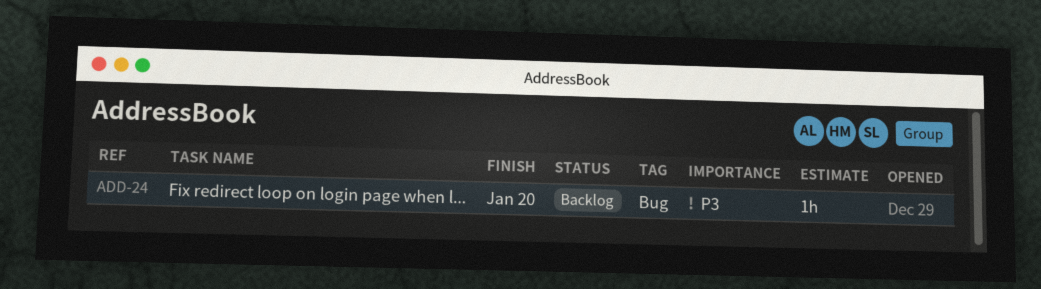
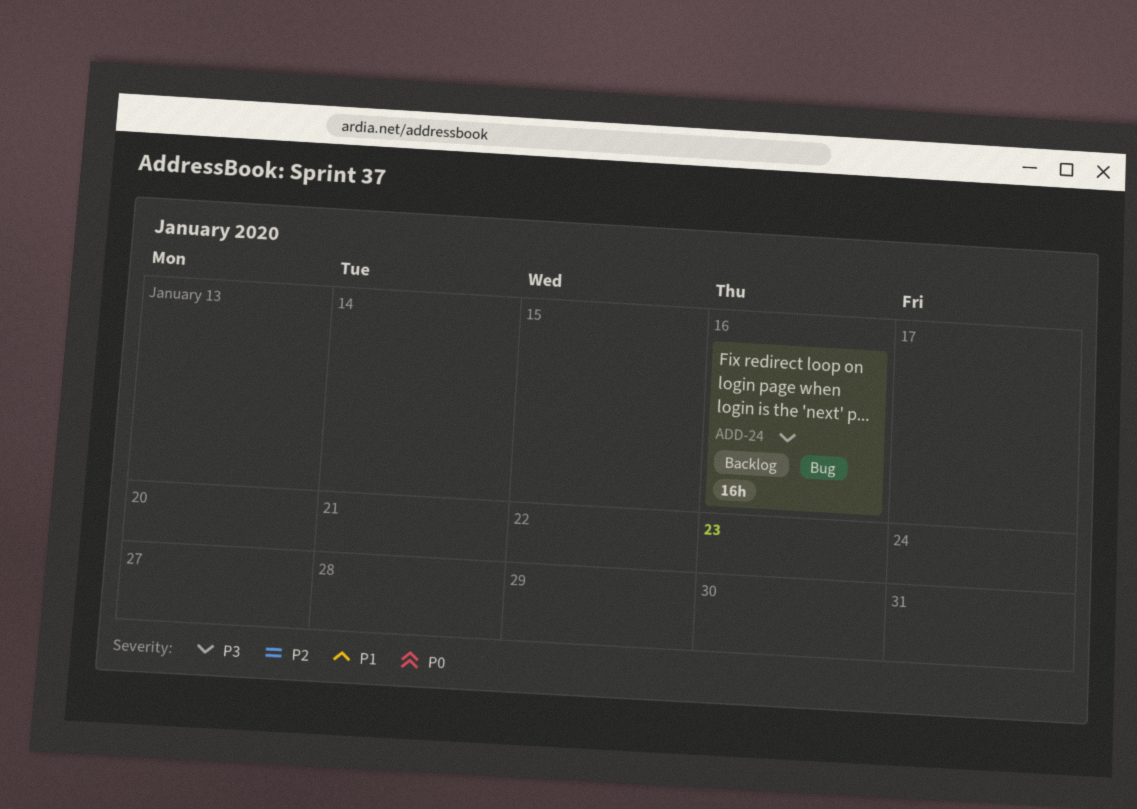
ADD-24, estimate: 1h -> 16h
ADD-24, due: Jan 20 -> Jan 16

